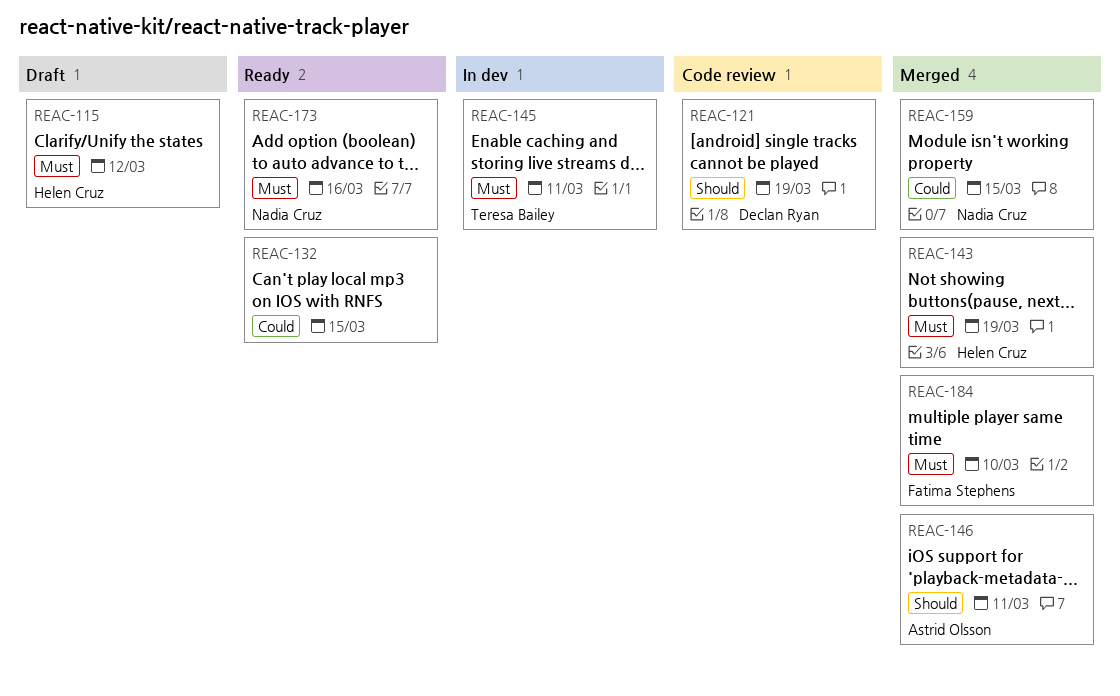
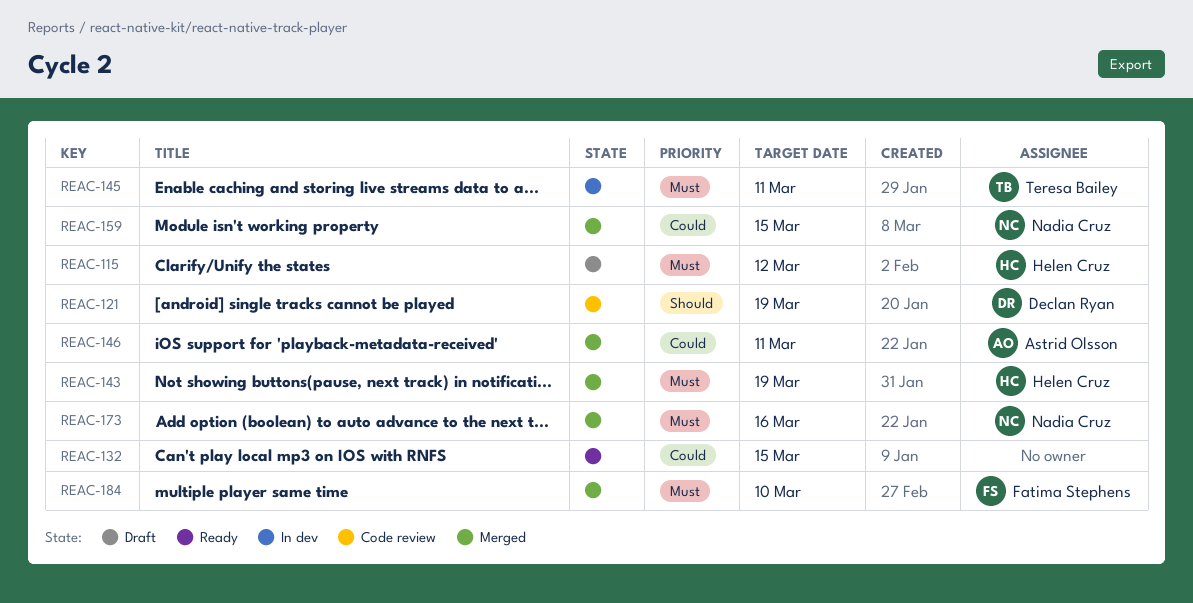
REAC-146, priority: Should -> Could
REAC-173, status: Ready -> Merged

